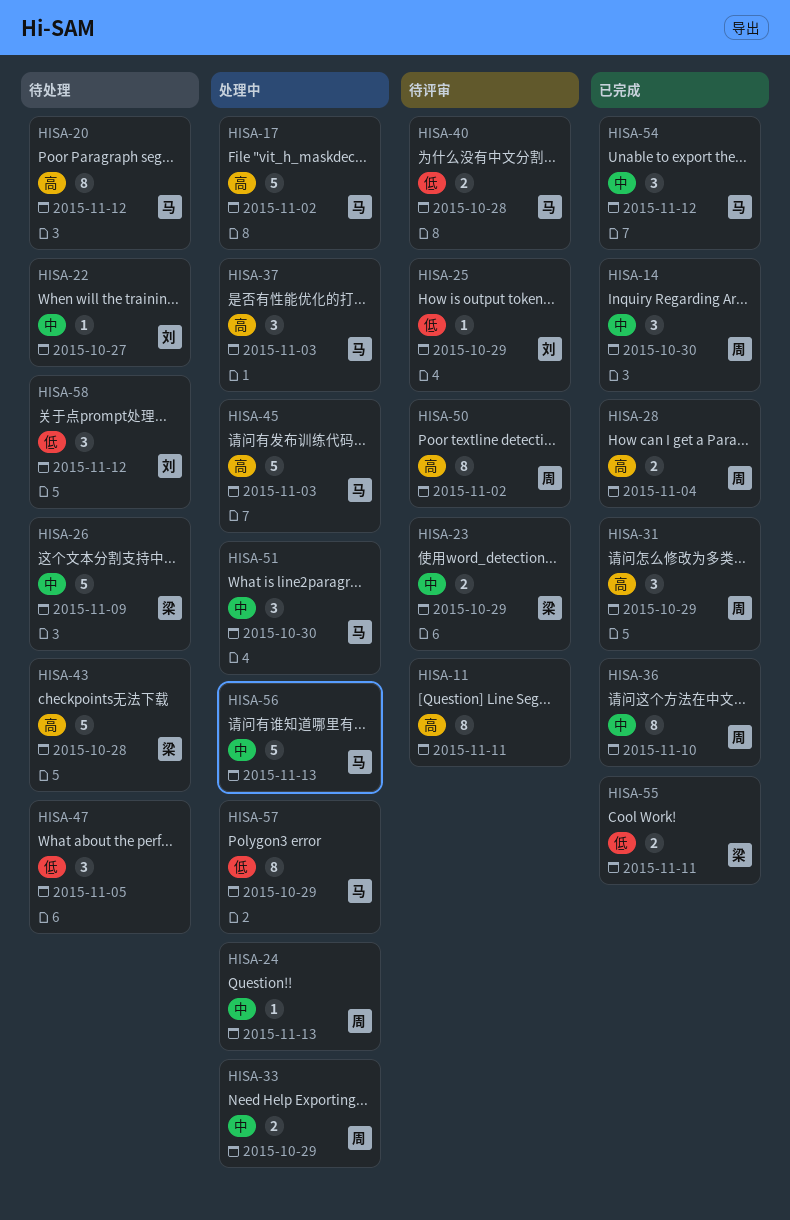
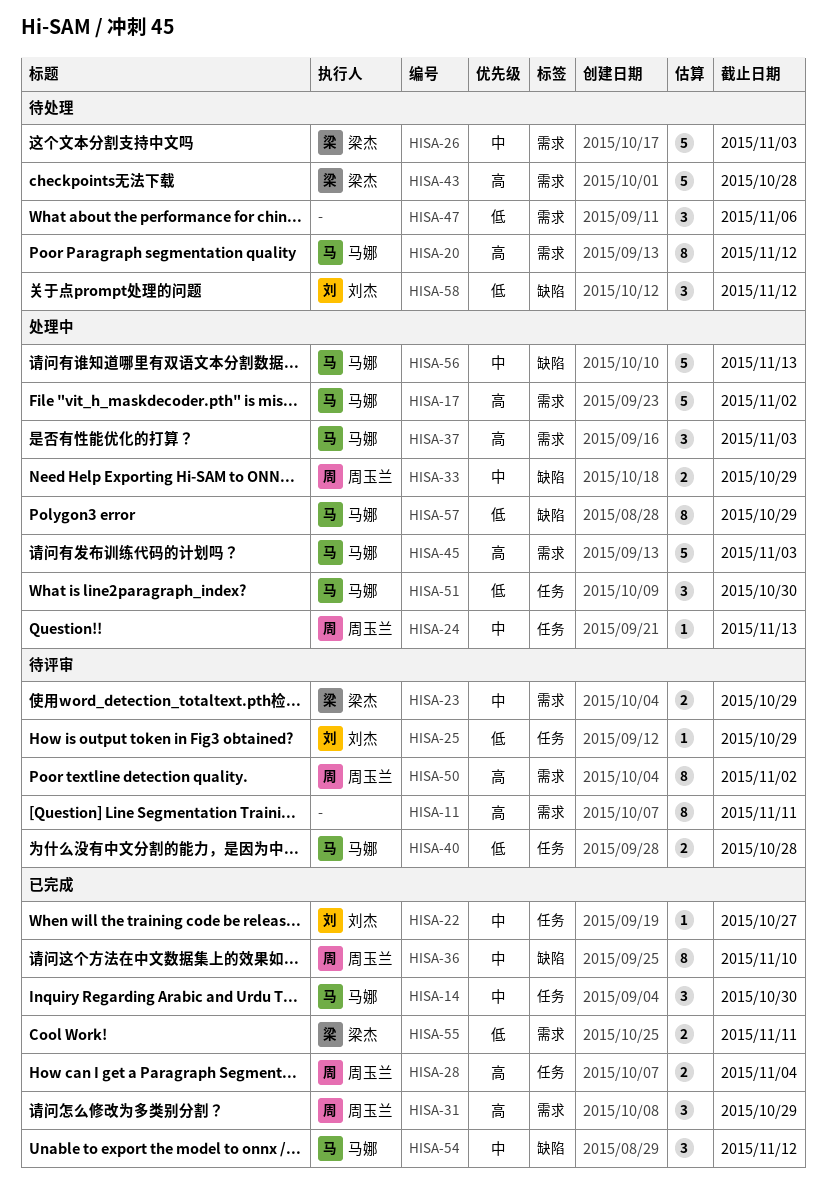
HISA-14, owner: 周玉兰 -> 马娜
HISA-22, status: 待处理 -> 已完成
HISA-26, due: Nov 9 -> Nov 3
HISA-47, due: Nov 5 -> Nov 6
HISA-51, priority: 中 -> 低

